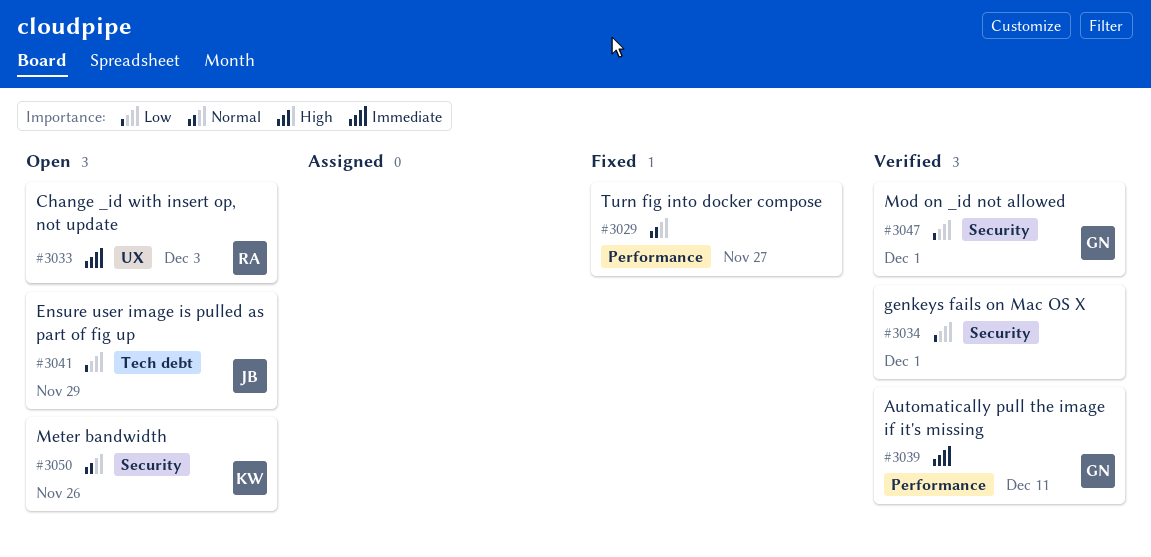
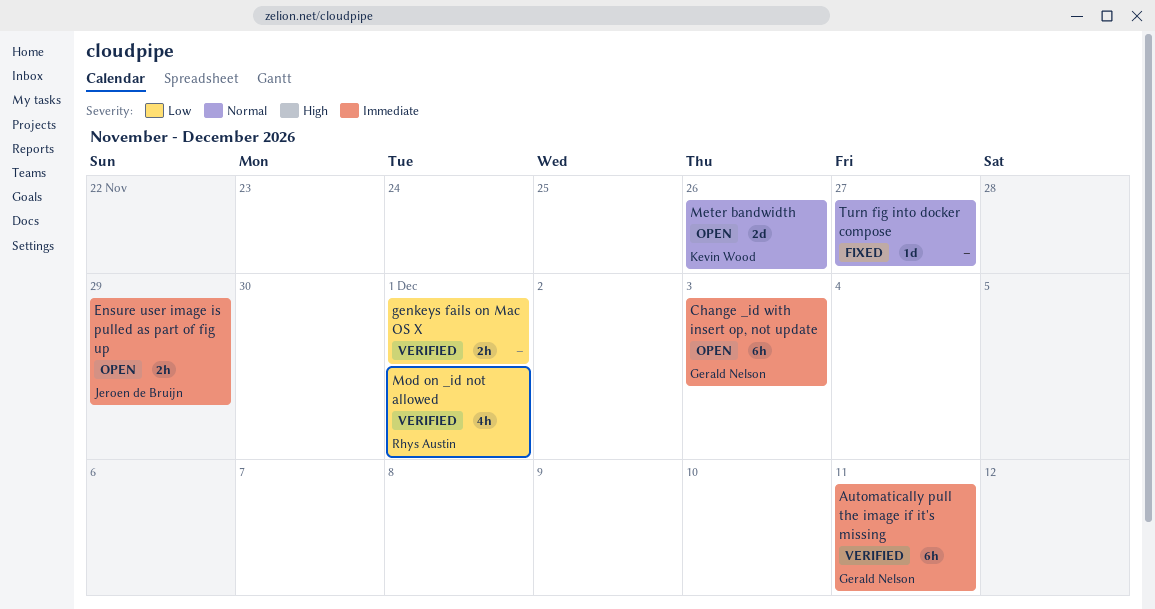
Change _id with insert op, not update, owner: Rhys Austin -> Gerald Nelson
Ensure user image is pulled as part of fig up, priority: Low -> Immediate
Mod on _id not allowed, owner: Gerald Nelson -> Rhys Austin

